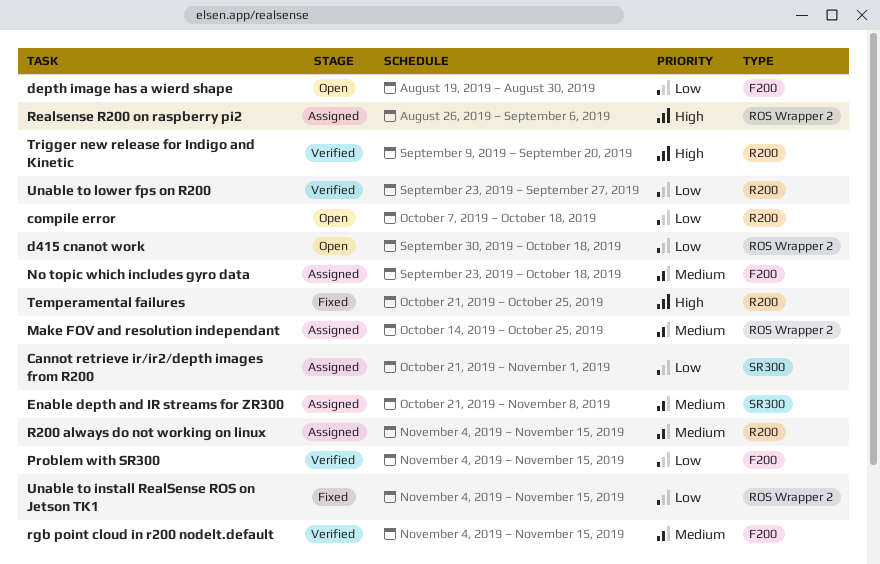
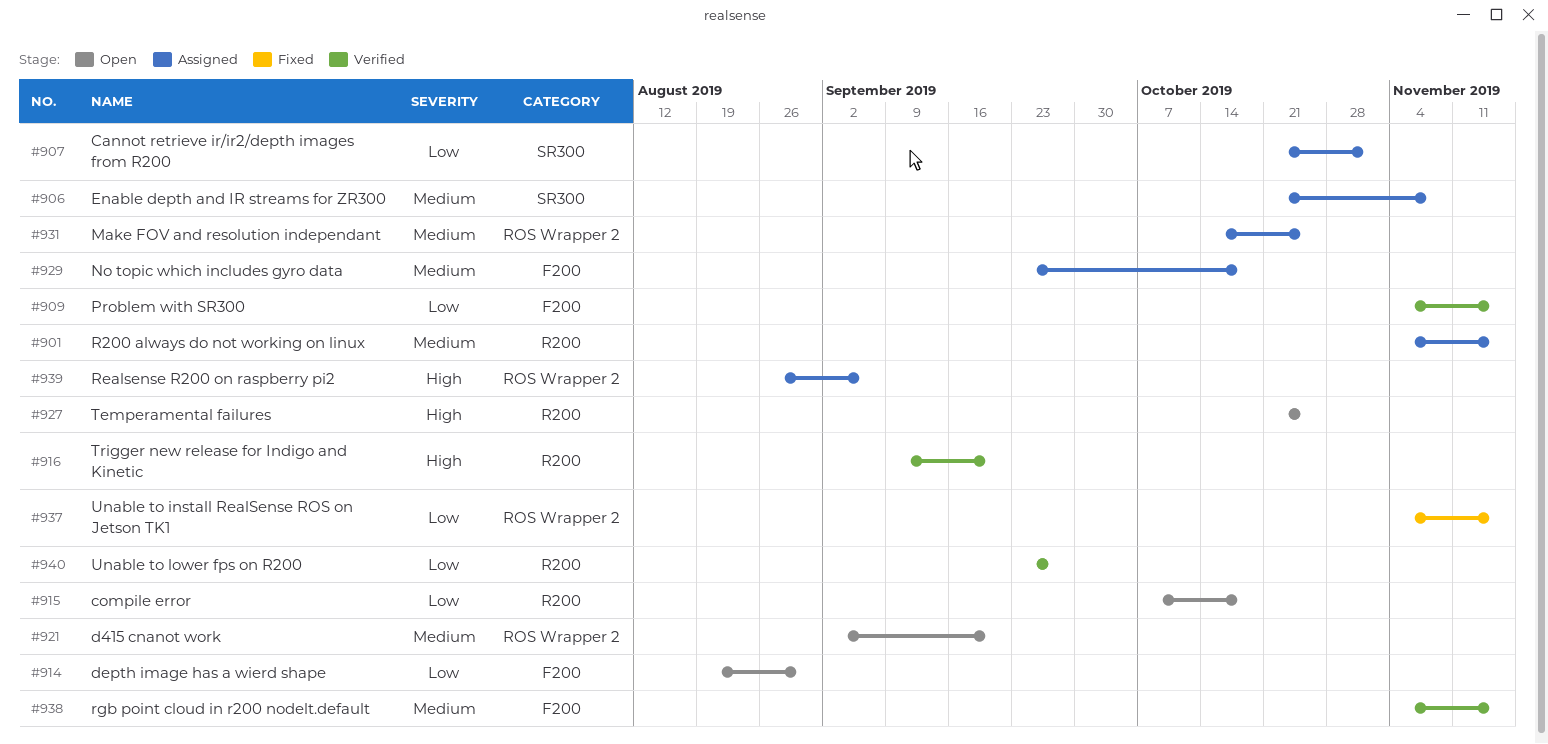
d415 cnanot work, priority: Low -> Medium
d415 cnanot work, start: Sep 30 -> Sep 2
d415 cnanot work, due: Oct 18 -> Sep 20
Temperamental failures, status: Fixed -> Open

